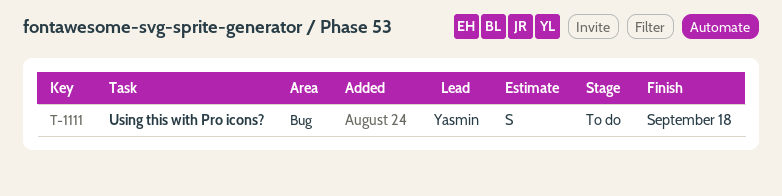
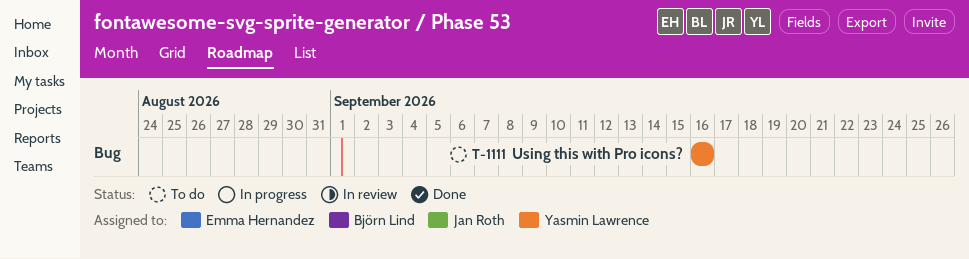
T-1111, due: Sep 18 -> Sep 16

